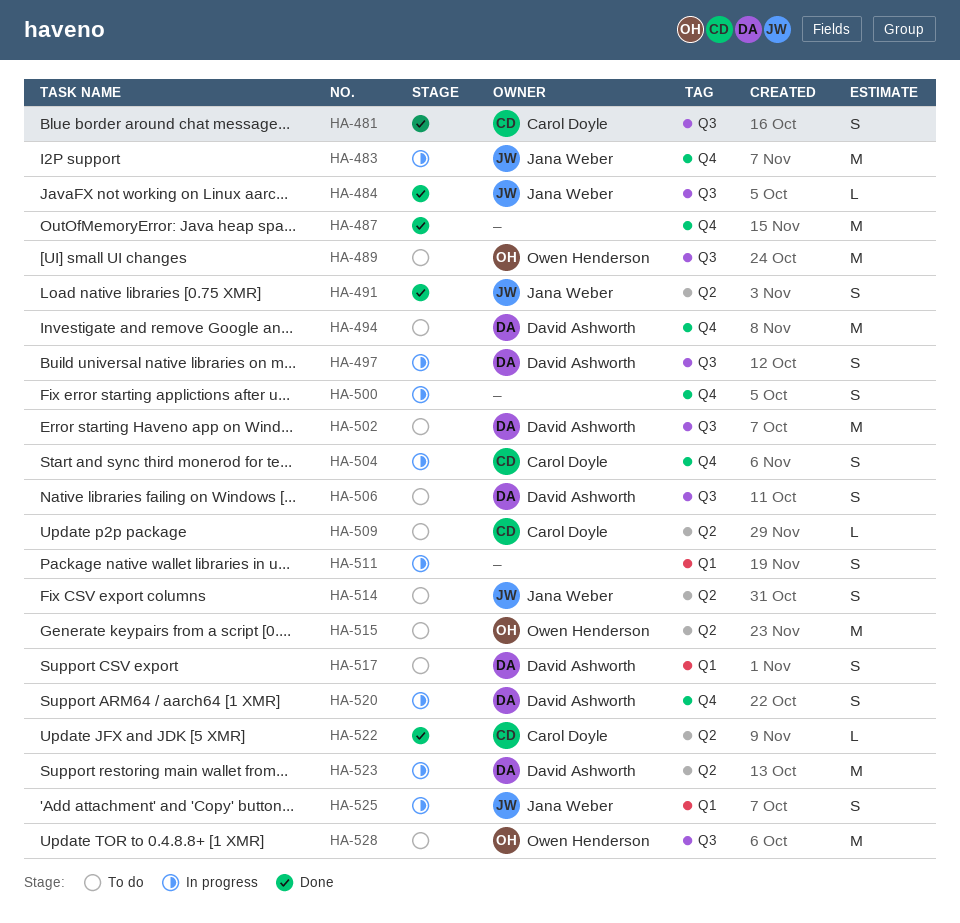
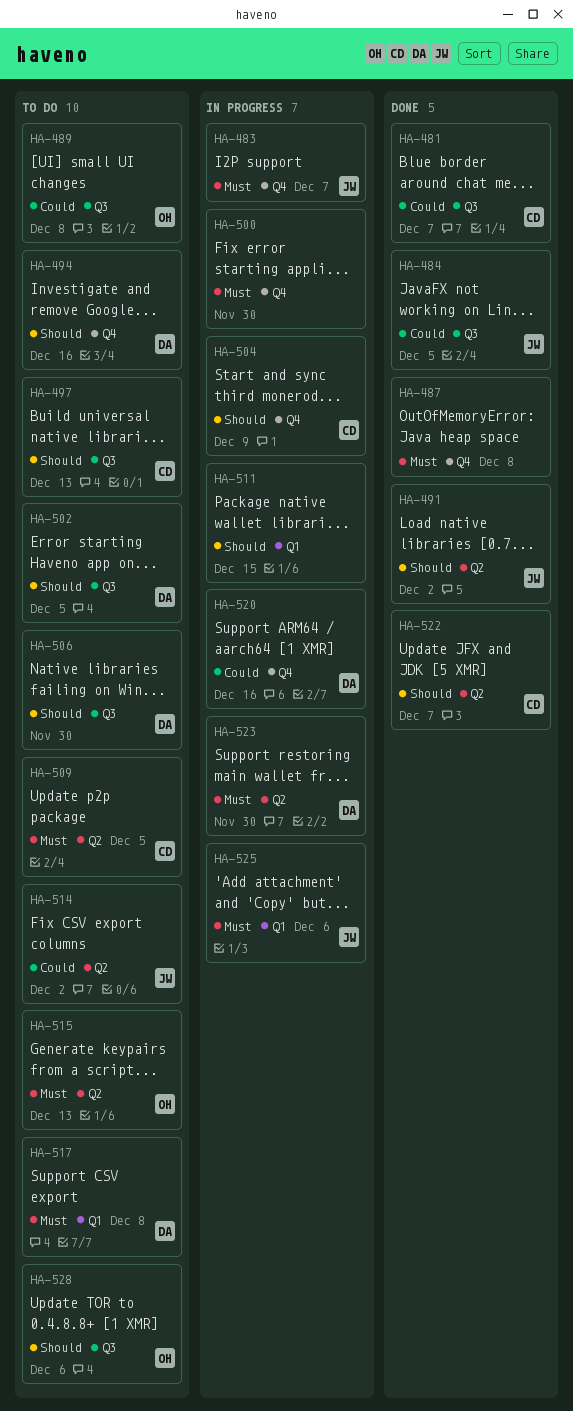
HA-497, status: In progress -> To do
HA-497, owner: David Ashworth -> Carol Doyle

